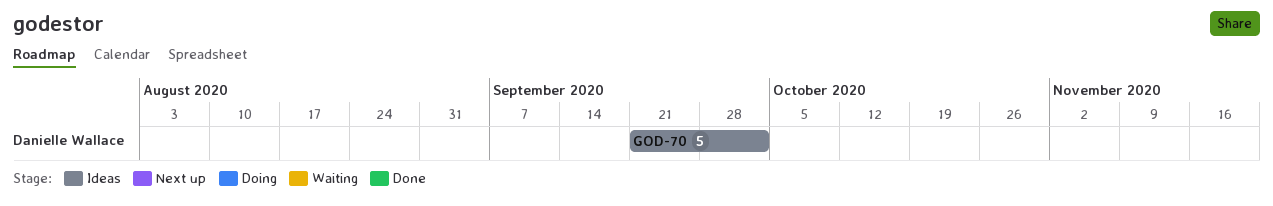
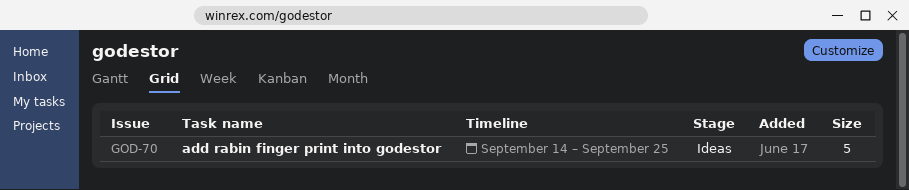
GOD-70, start: Sep 21 -> Sep 14
GOD-70, due: Oct 2 -> Sep 25

